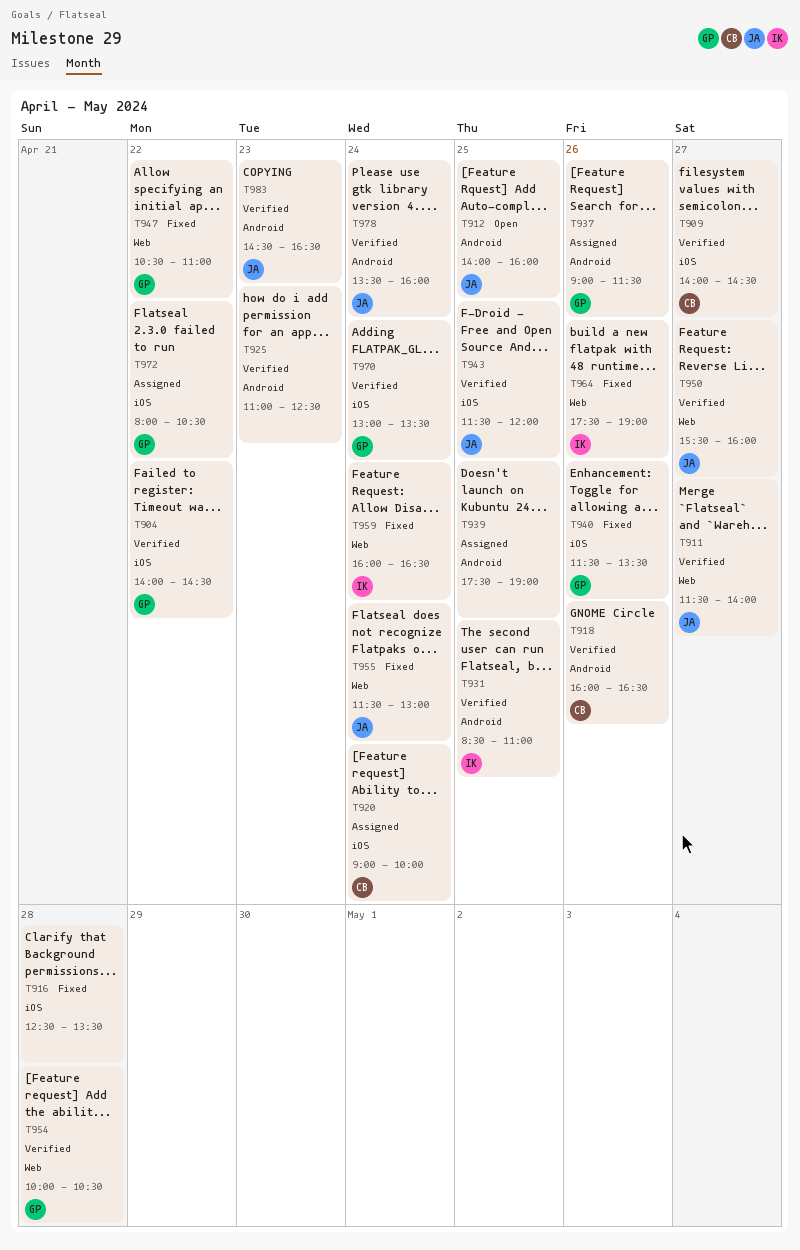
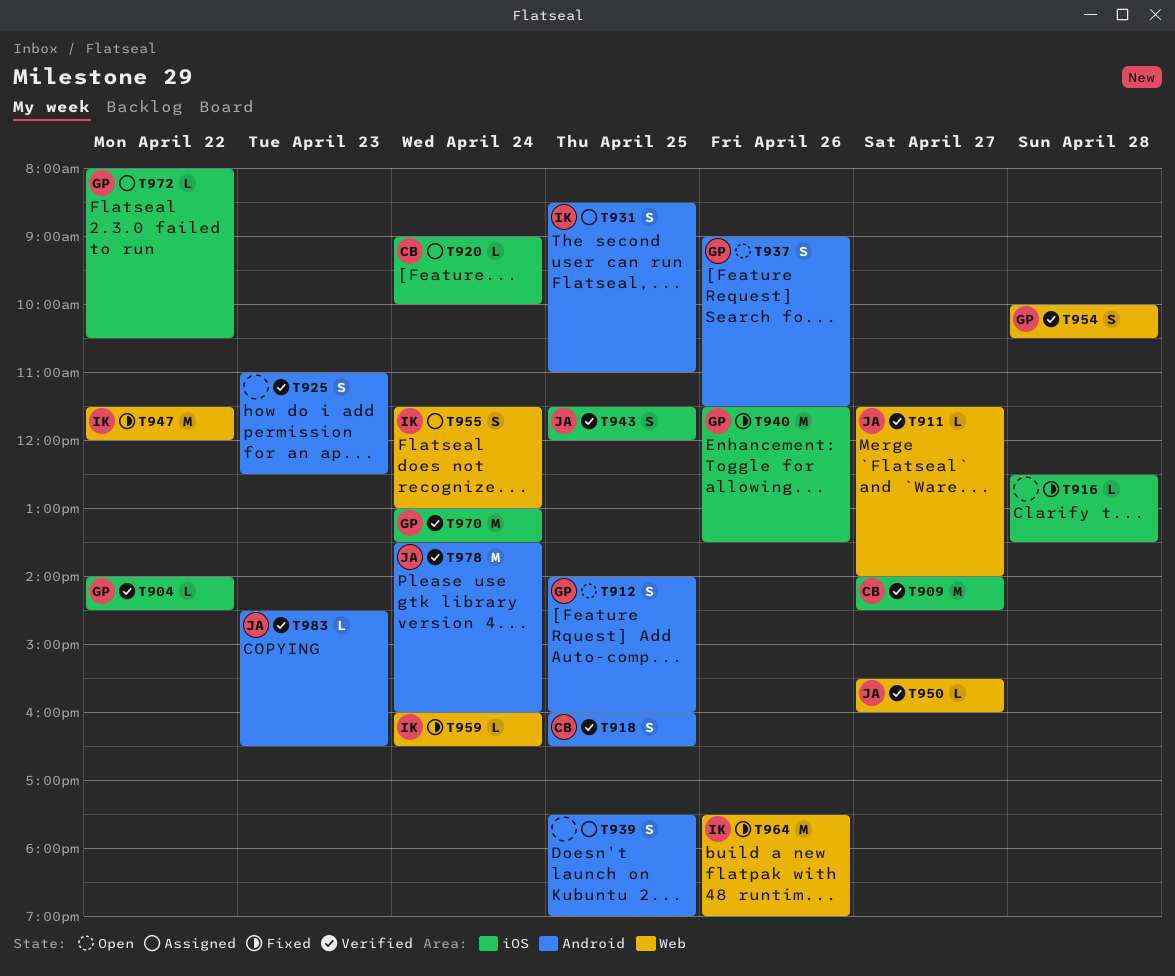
T912, owner: JA -> GP
T918, day: Apr 26 -> Apr 25
T931, status: Verified -> Assigned
T937, status: Assigned -> Open
T947, owner: GP -> IK
T947, begins: 10:30 -> 11:30
T947, ends: 11:00 -> 12:00
T955, status: Fixed -> Assigned
T955, owner: JA -> IK

